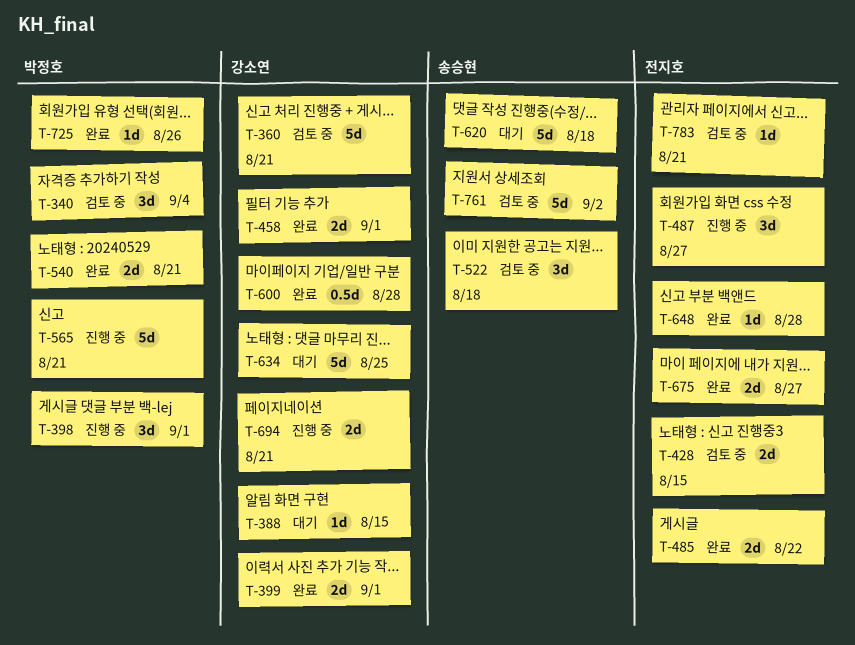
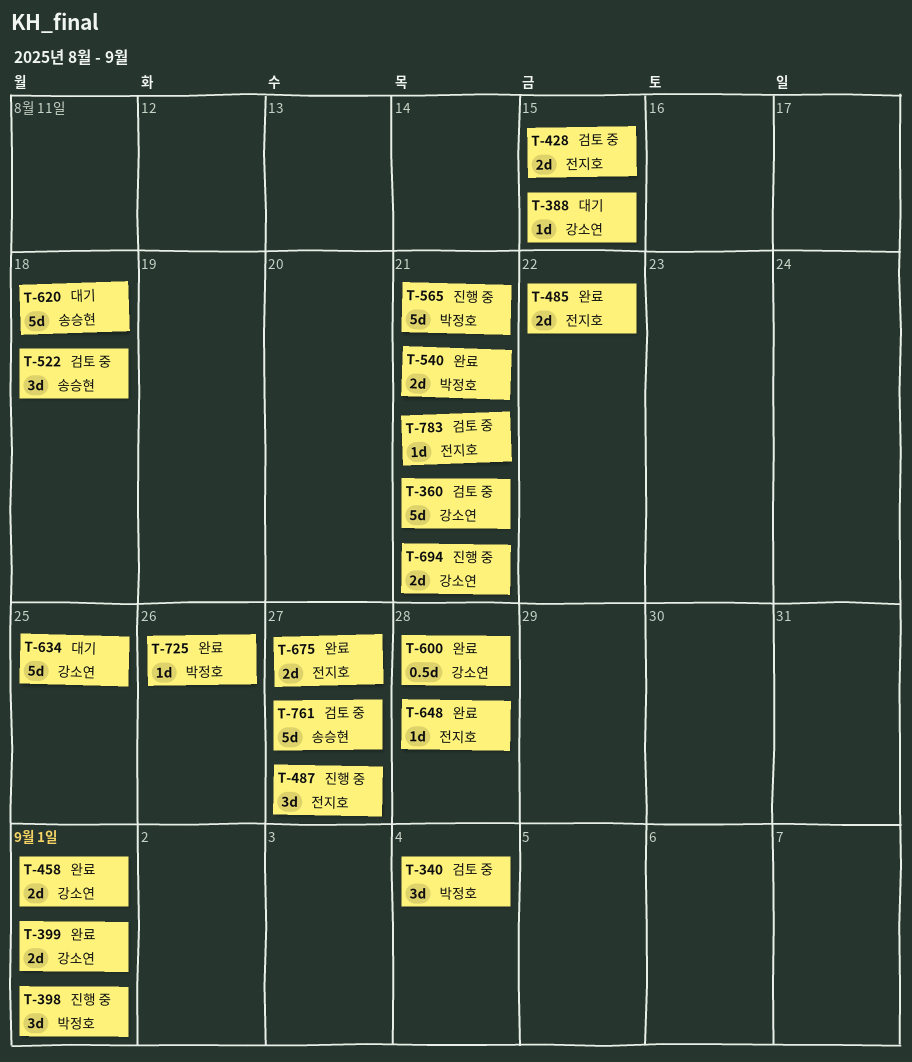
T-761, due: Sep 2 -> Aug 27

